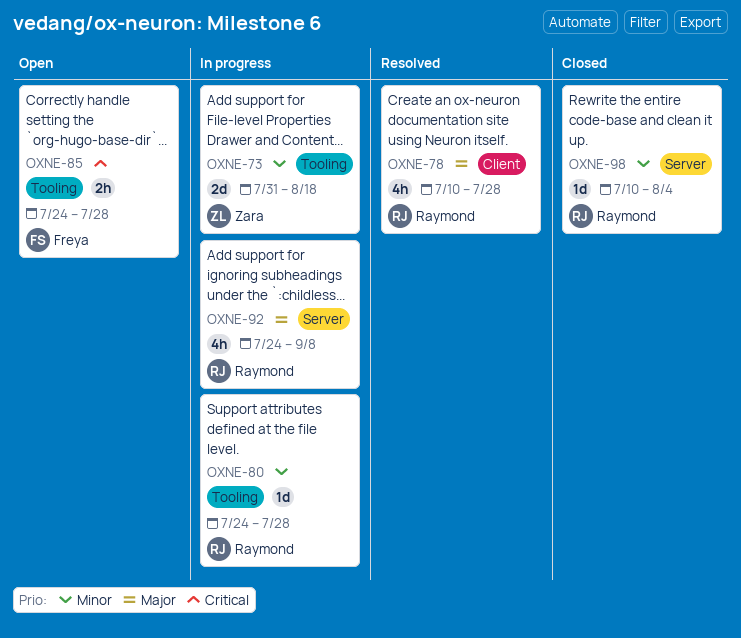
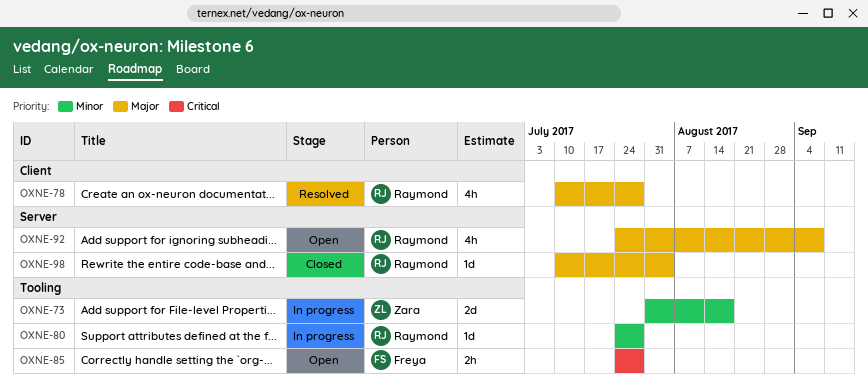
OXNE-92, status: In progress -> Open
OXNE-98, priority: Minor -> Major

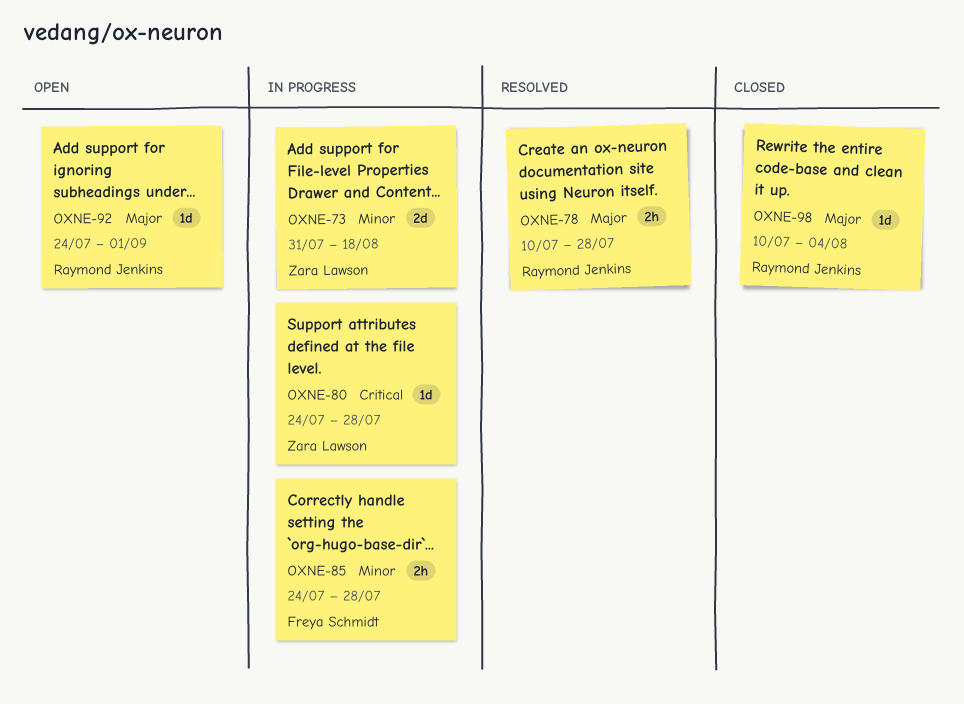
OXNE-78, estimate: 4h -> 2h
OXNE-80, owner: Raymond Jenkins -> Zara Lawson
OXNE-80, priority: Minor -> Critical
OXNE-85, status: Open -> In progress
OXNE-85, priority: Critical -> Minor
OXNE-92, estimate: 4h -> 1d
OXNE-92, due: Sep 8 -> Sep 1

